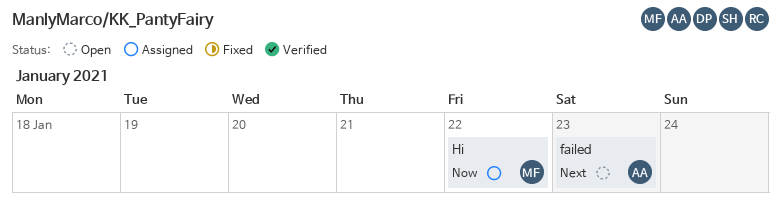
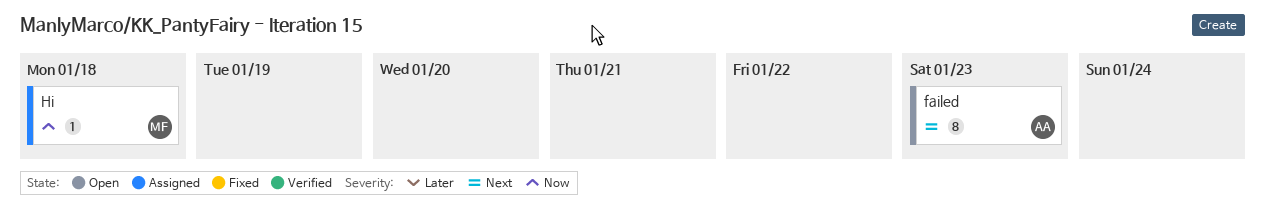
Hi, due: Jan 22 -> Jan 18

